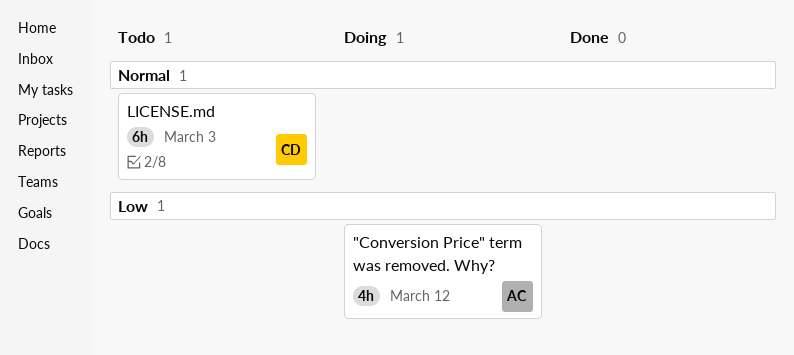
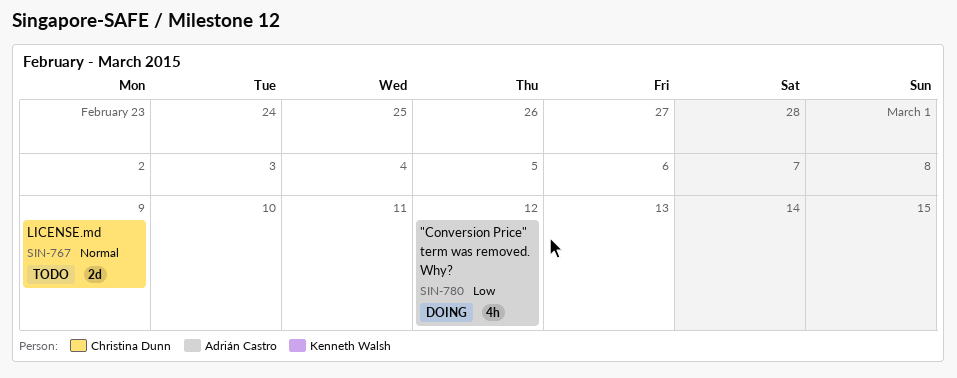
LICENSE.md, estimate: 6h -> 2d
LICENSE.md, due: Mar 3 -> Mar 9

